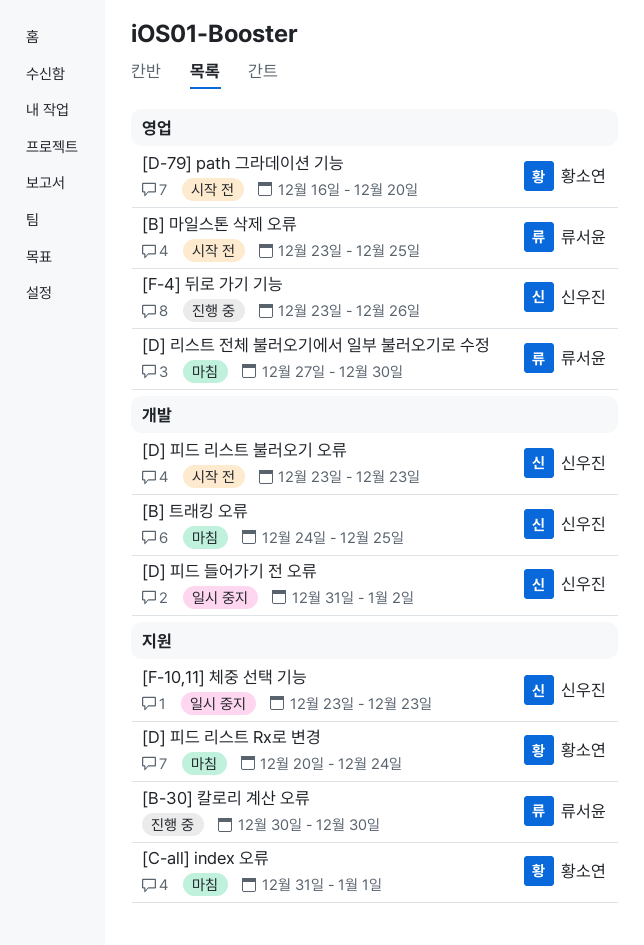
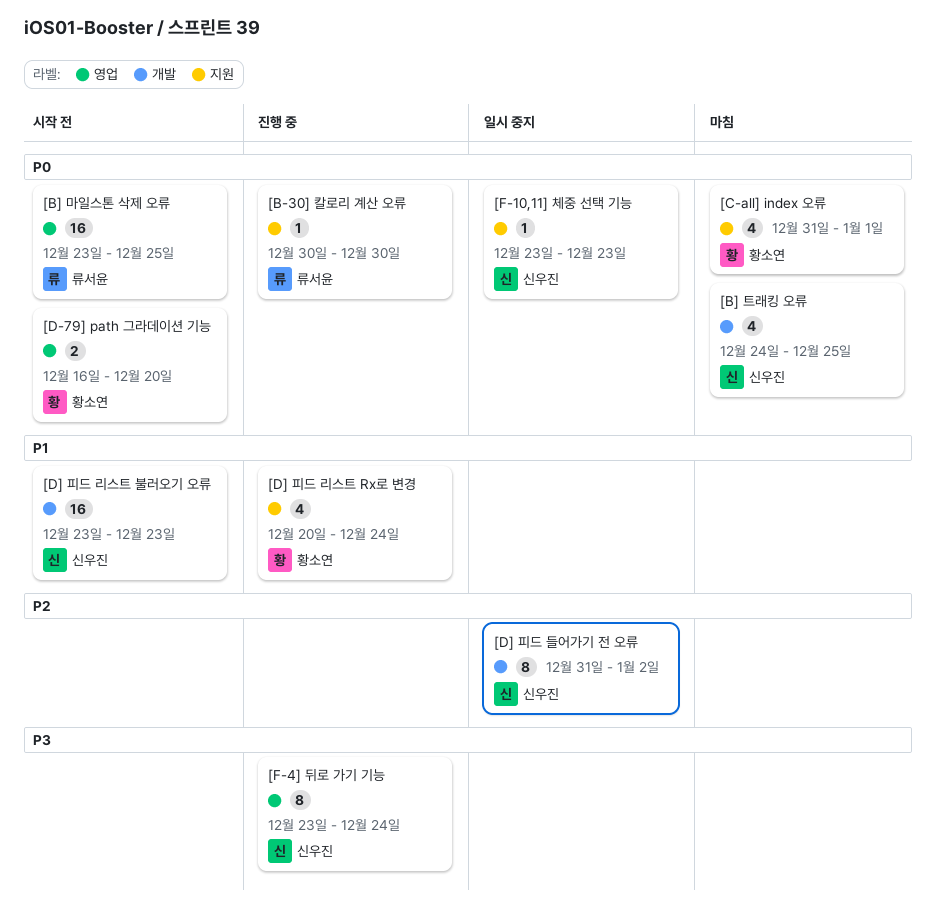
[D] 리스트 전체 불러오기에서 일부 불러오기로 수정: present -> none
[D] 피드 리스트 Rx로 변경, status: 마침 -> 진행 중
[F-4] 뒤로 가기 기능, due: Dec 26 -> Dec 24

